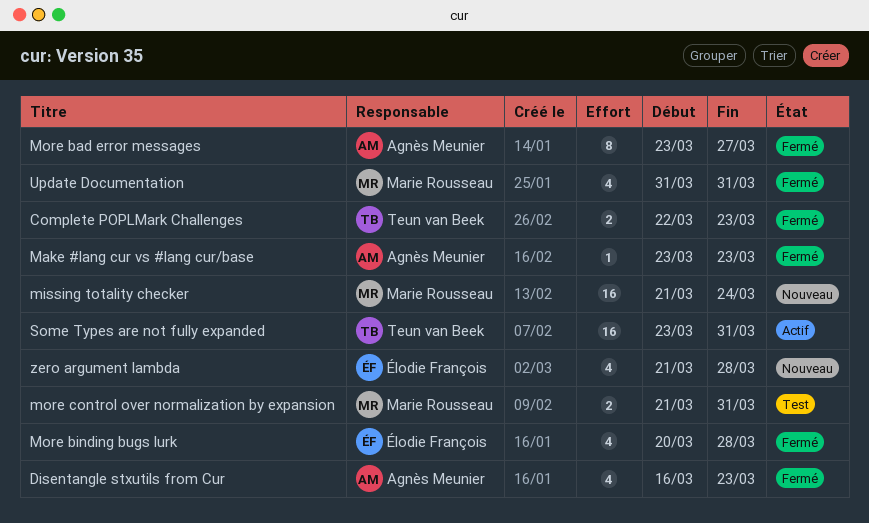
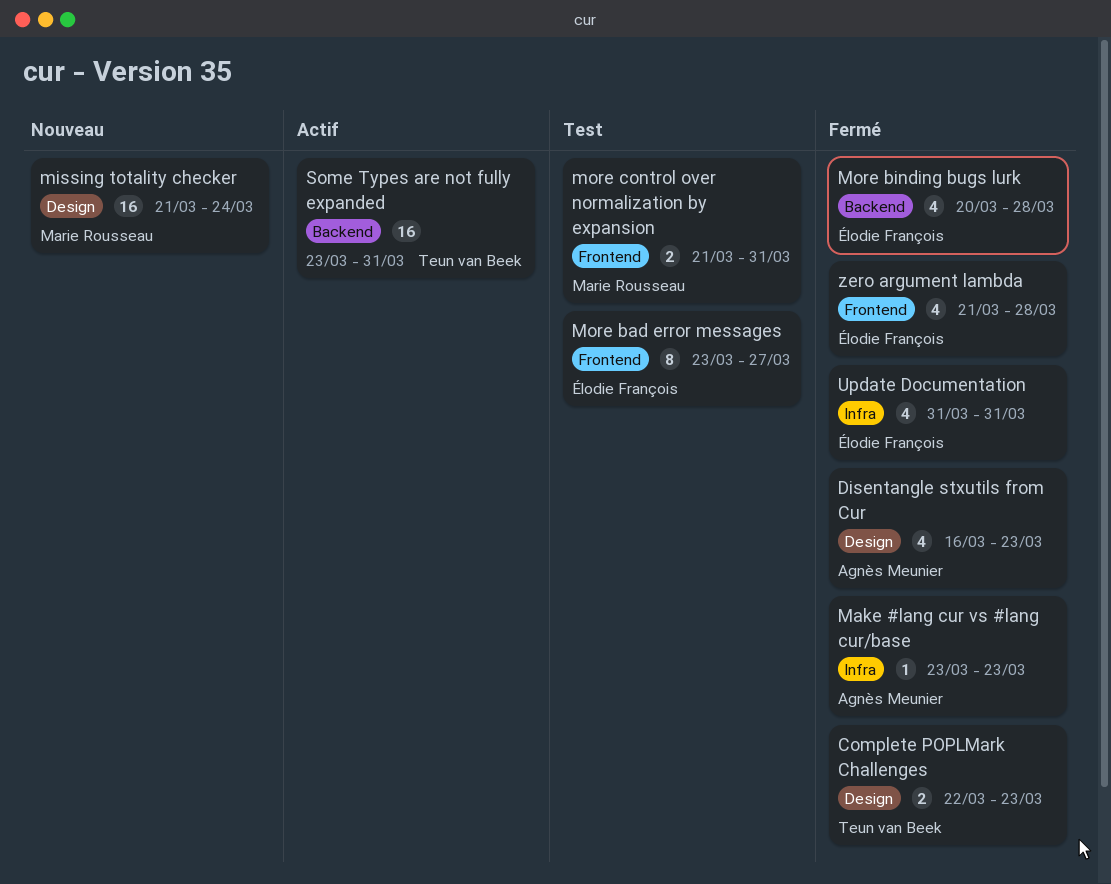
More bad error messages, status: Fermé -> Test
More bad error messages, owner: Agnès Meunier -> Élodie François
Update Documentation, owner: Marie Rousseau -> Élodie François
zero argument lambda, status: Nouveau -> Fermé

